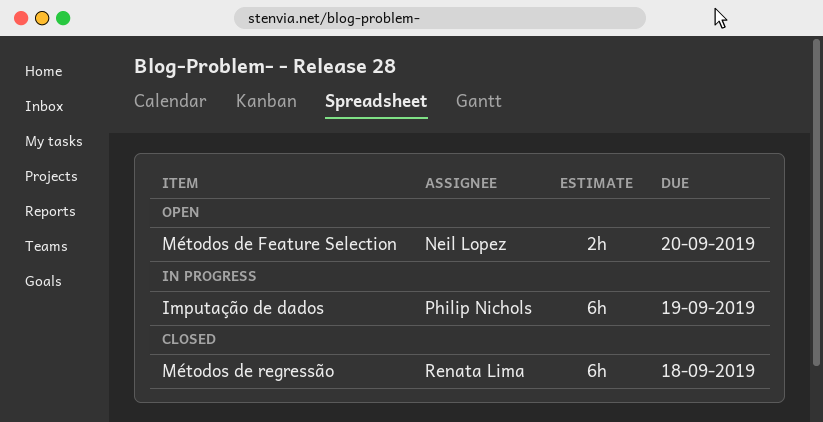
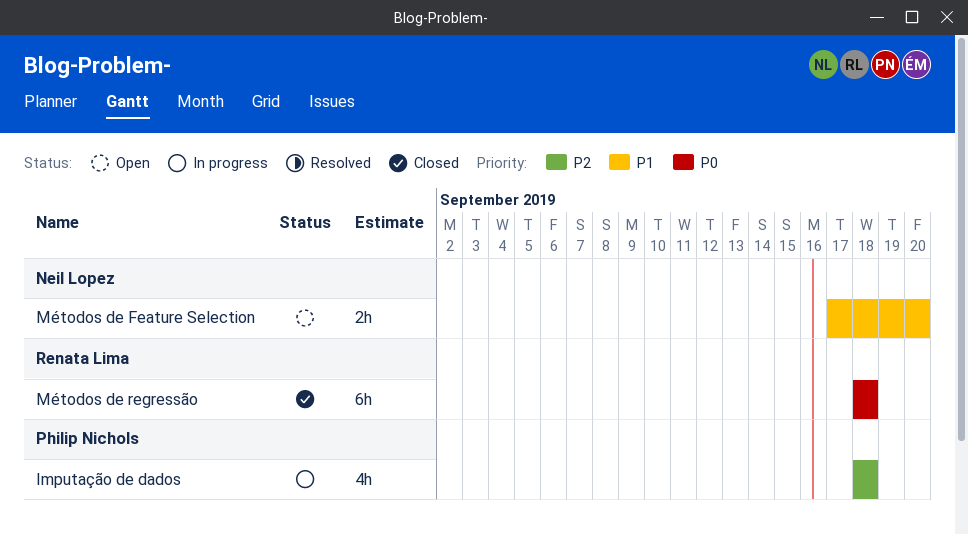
Imputação de dados, estimate: 6h -> 4h
Imputação de dados, due: Sep 19 -> Sep 18

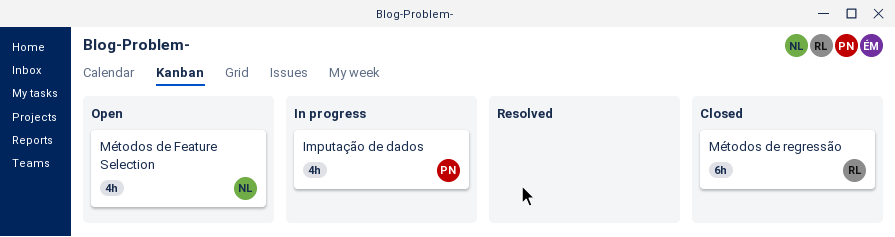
Métodos de Feature Selection, estimate: 2h -> 4h

